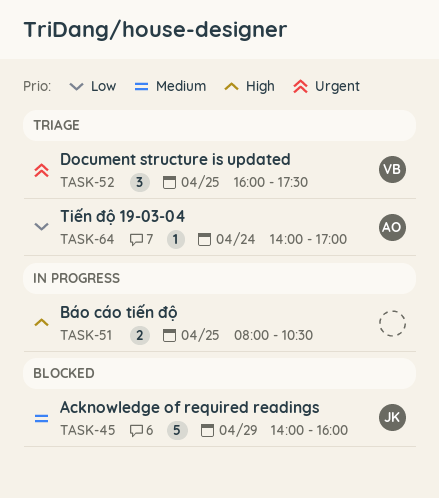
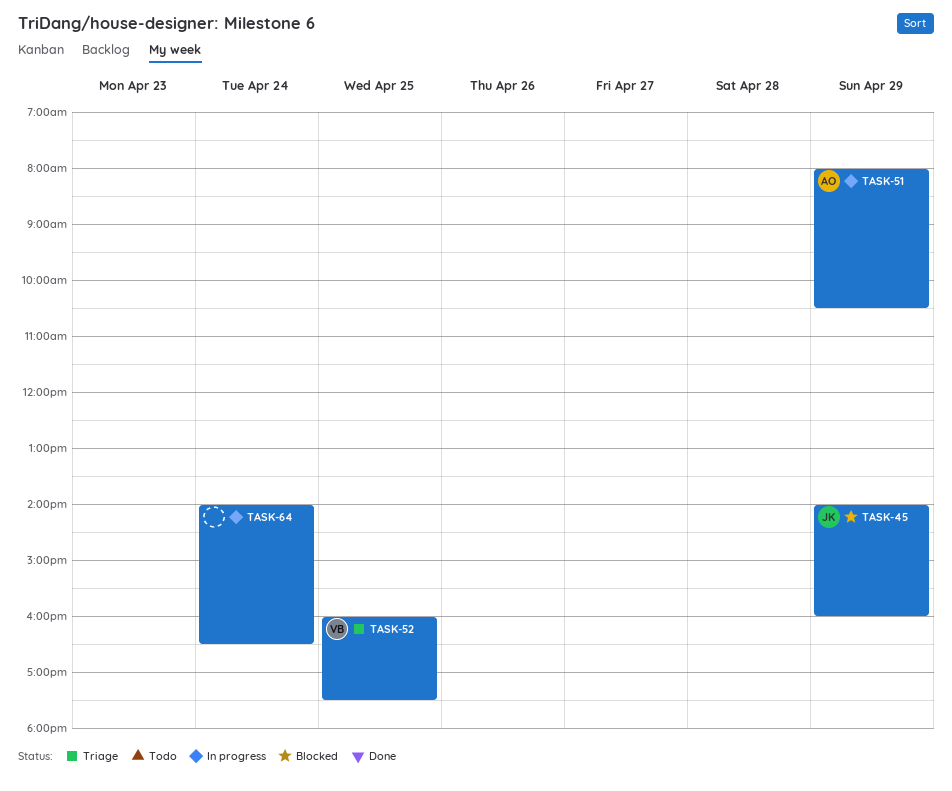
TASK-51, owner: none -> AO
TASK-51, day: Apr 25 -> Apr 29
TASK-64, status: Triage -> In progress
TASK-64, owner: AO -> none
TASK-64, ends: 17:00 -> 16:30

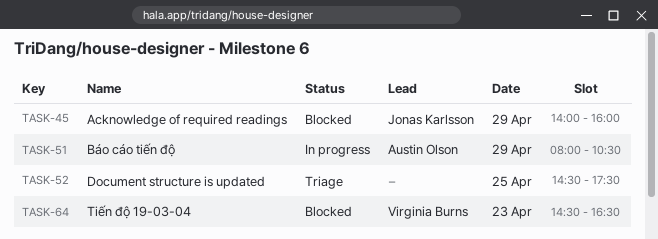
TASK-52, owner: Virginia Burns -> none
TASK-52, begins: 16:00 -> 14:30
TASK-64, status: In progress -> Blocked
TASK-64, owner: none -> Virginia Burns
TASK-64, day: Apr 24 -> Apr 23
TASK-64, begins: 14:00 -> 14:30

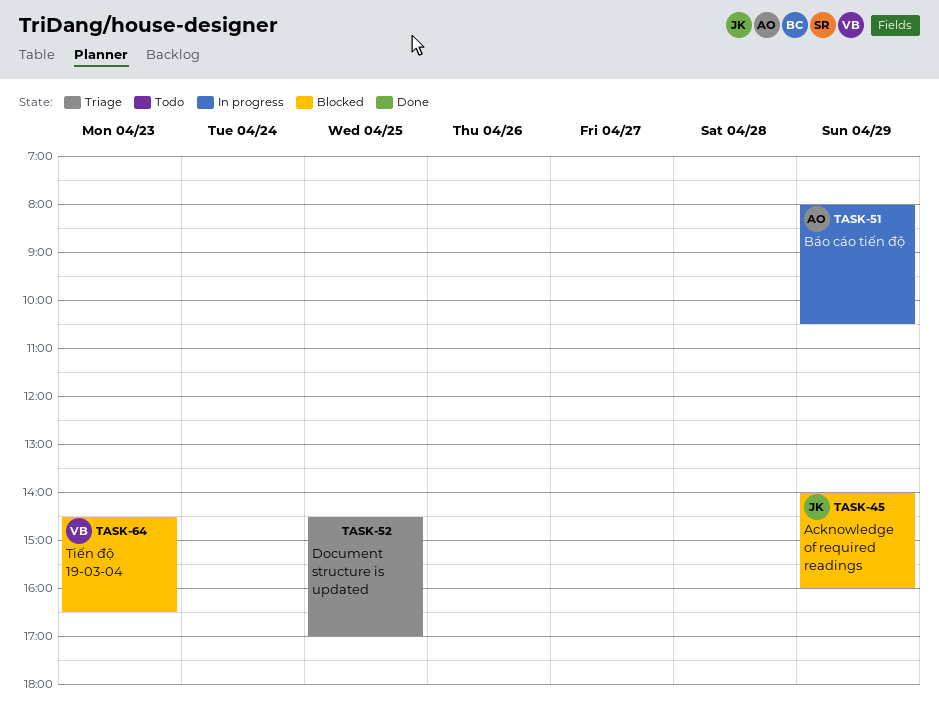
TASK-52, ends: 17:30 -> 17:00

